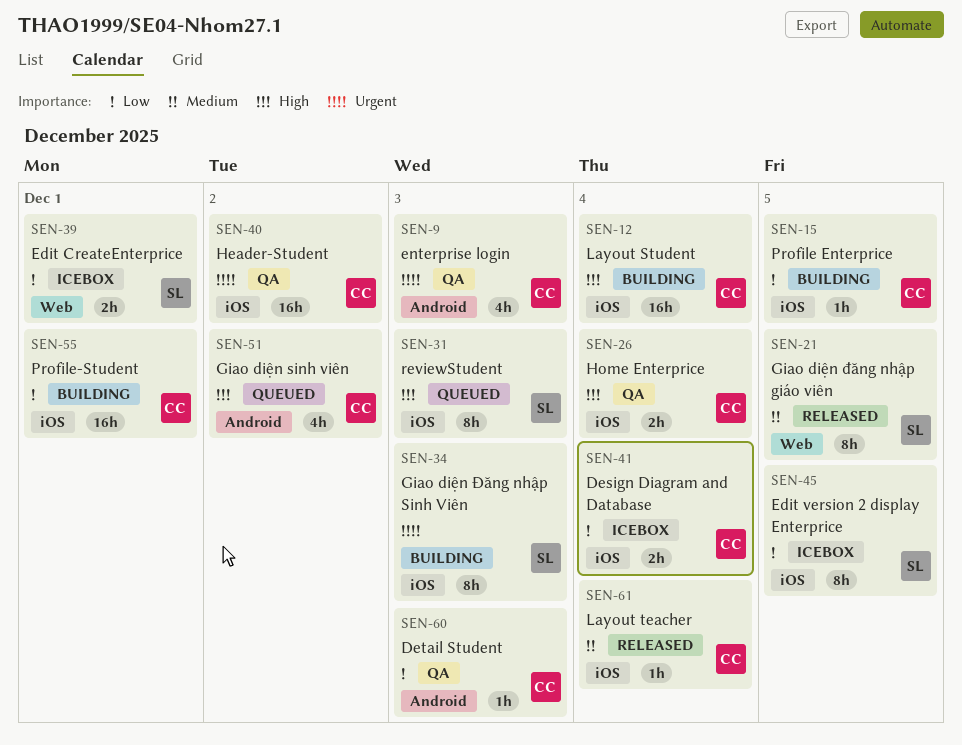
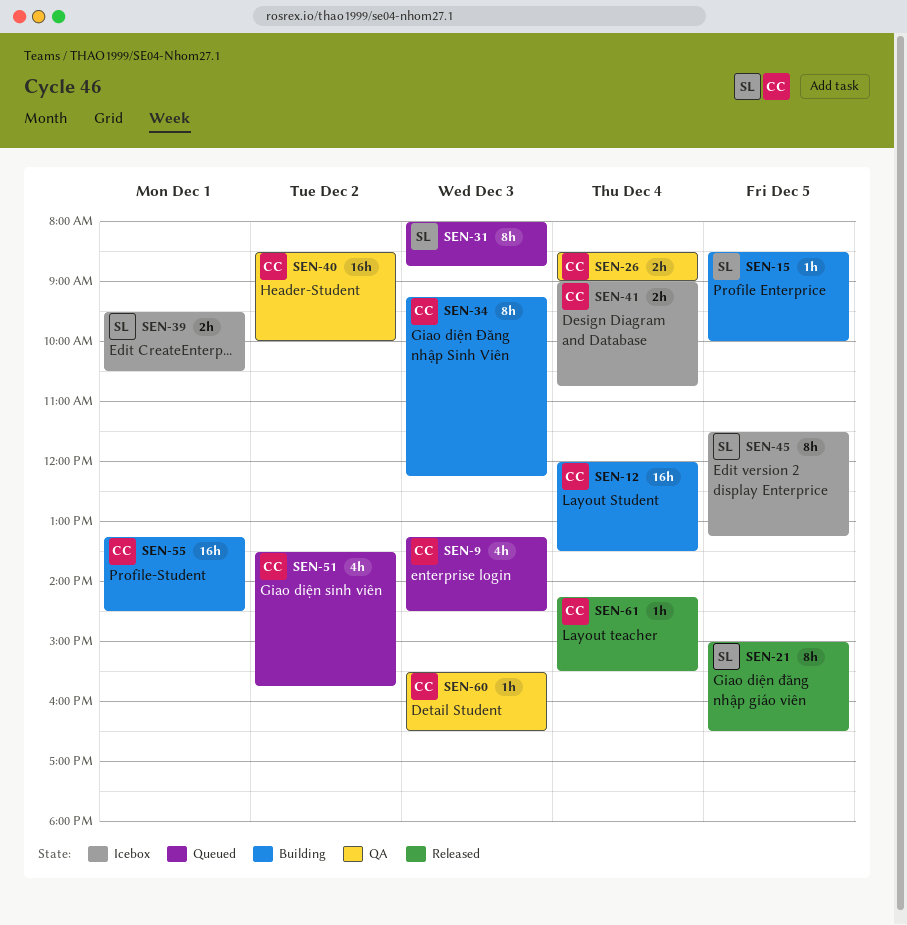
SEN-9, status: QA -> Queued
SEN-15, owner: CC -> SL
SEN-34, owner: SL -> CC

